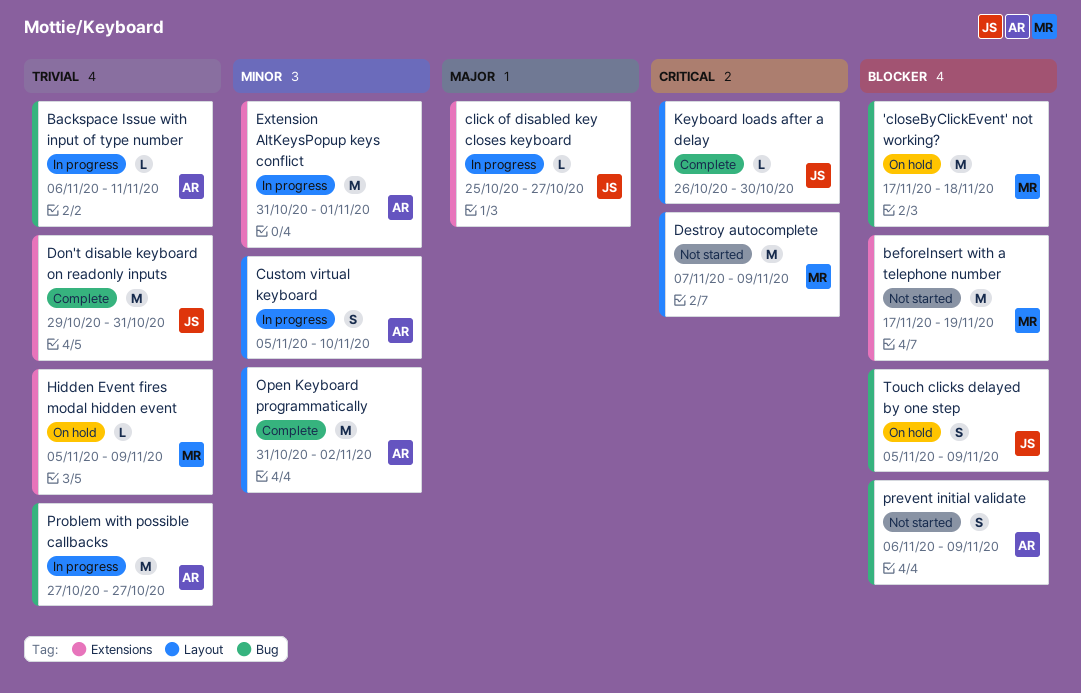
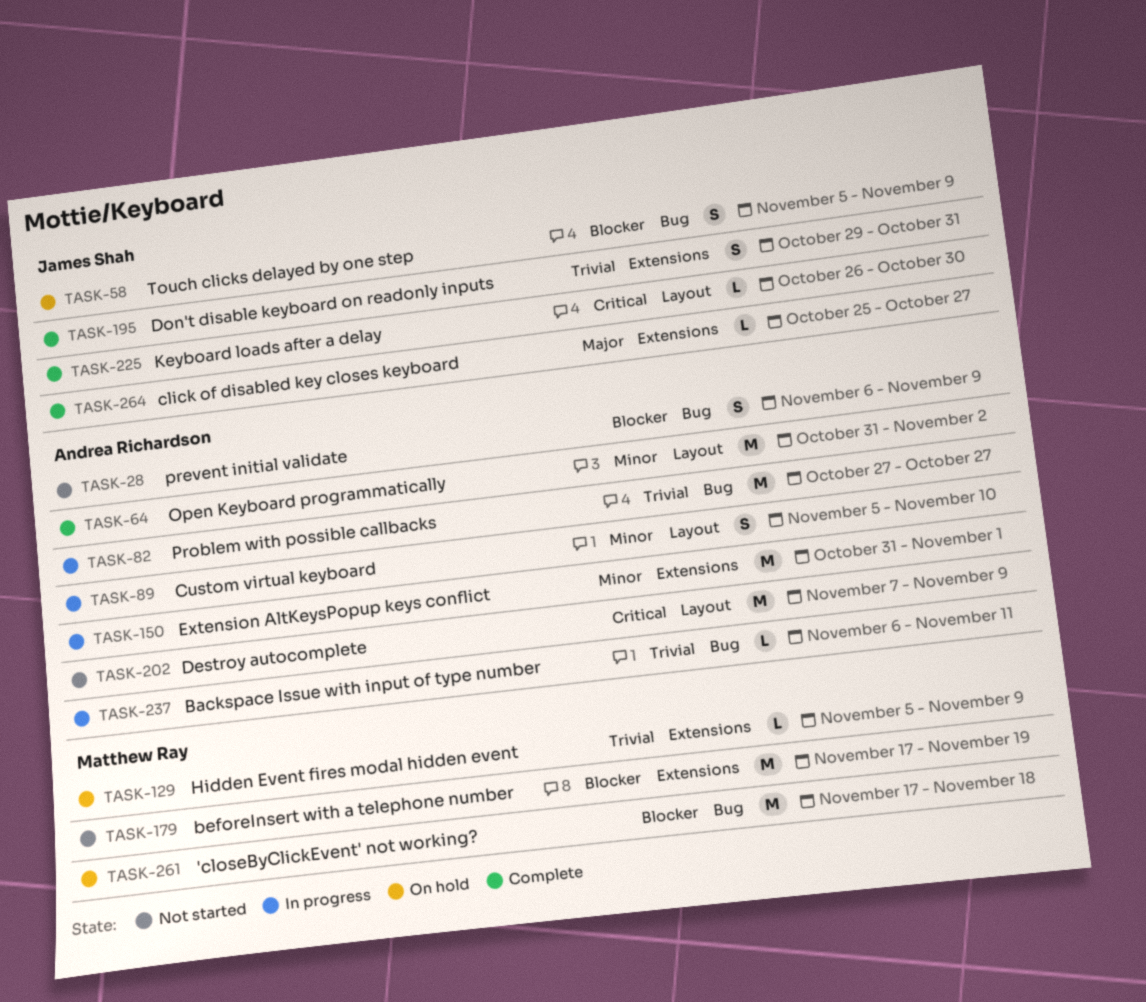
click of disabled key closes keyboard, status: In progress -> Complete
Destroy autocomplete, owner: Matthew Ray -> Andrea Richardson
Don't disable keyboard on readonly inputs, estimate: M -> S

